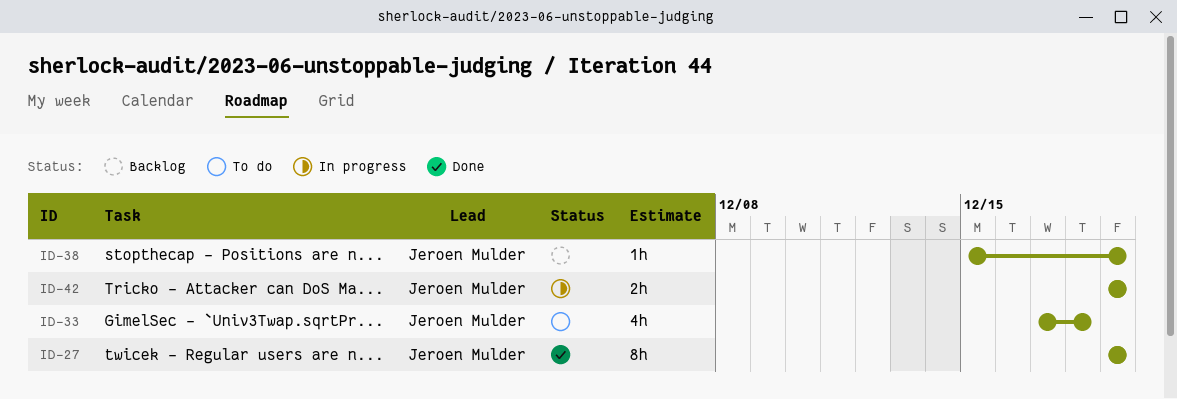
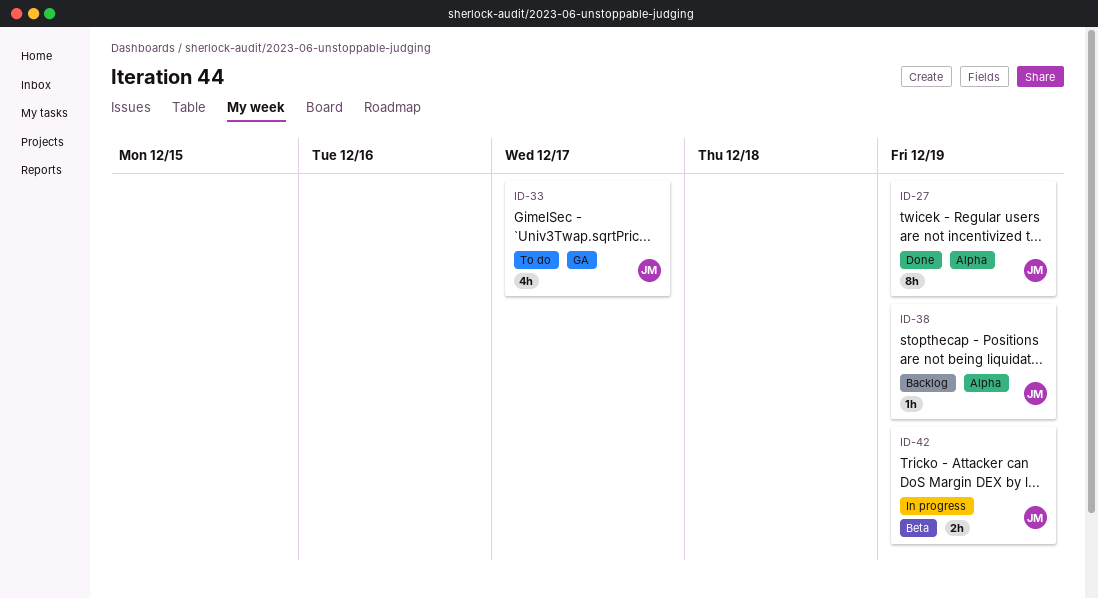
ID-33, due: Dec 18 -> Dec 17

